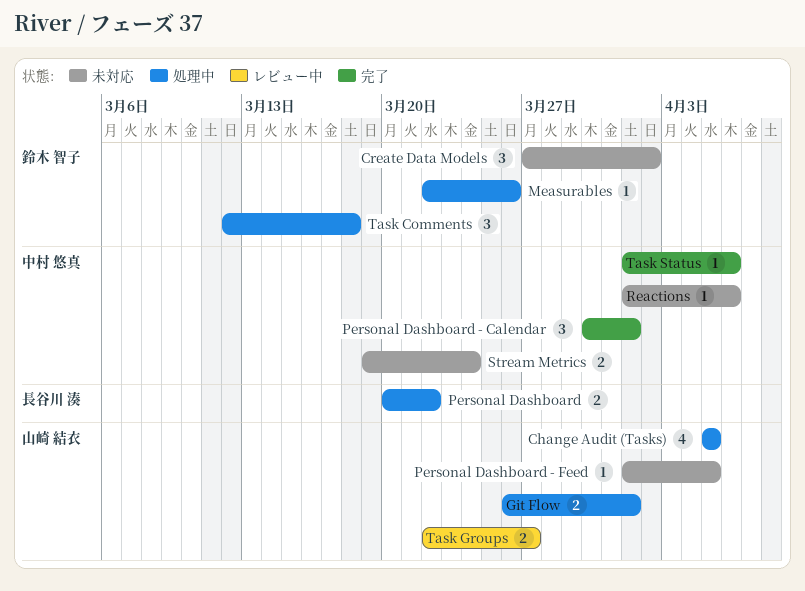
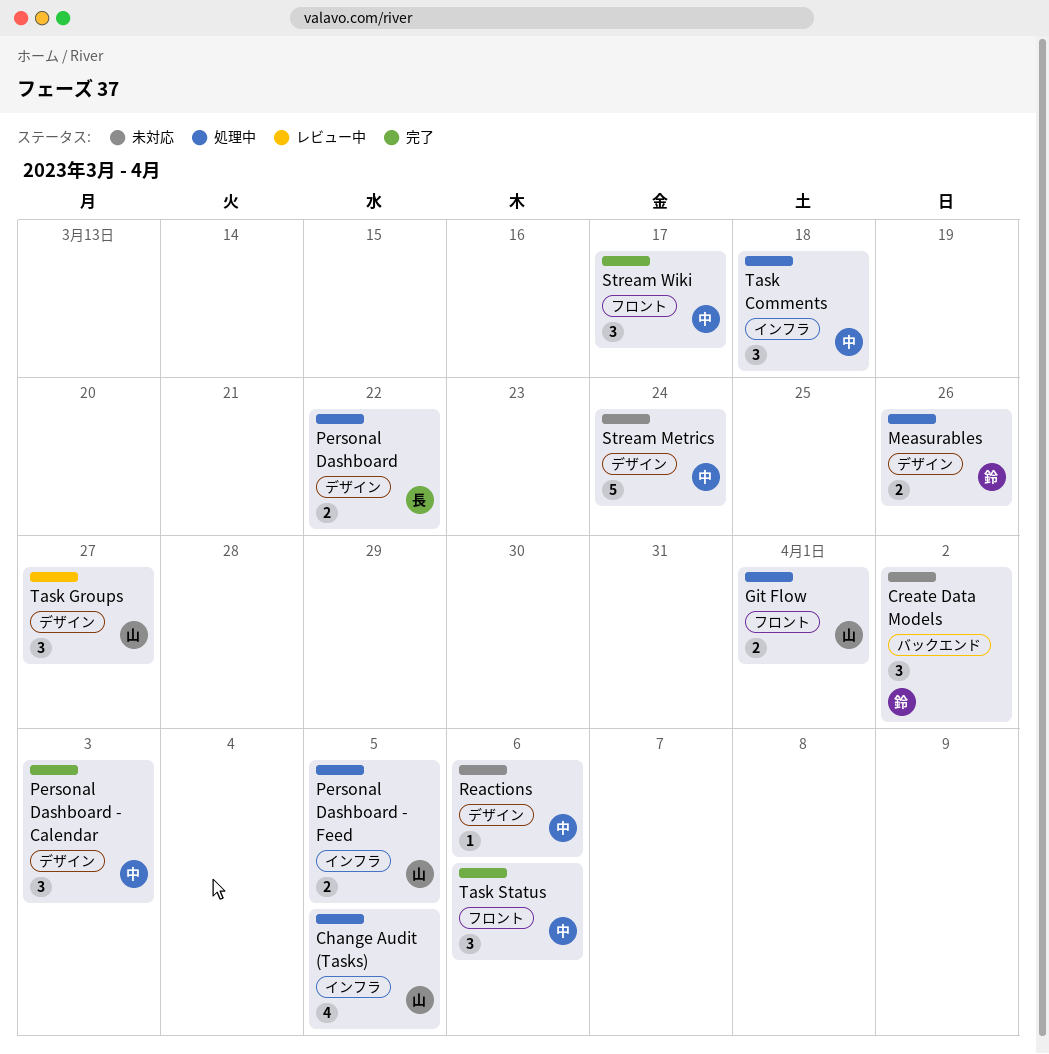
Measurables, estimate: 1 -> 2
Personal Dashboard - Calendar, due: Apr 1 -> Apr 3
Personal Dashboard - Feed, status: 未対応 -> 処理中
Personal Dashboard - Feed, estimate: 1 -> 2
Stream Metrics, estimate: 2 -> 5
Stream Wiki: none -> present
Task Comments, owner: 鈴木 智子 -> 中村 悠真
Task Groups, estimate: 2 -> 3
Task Status, estimate: 1 -> 3

